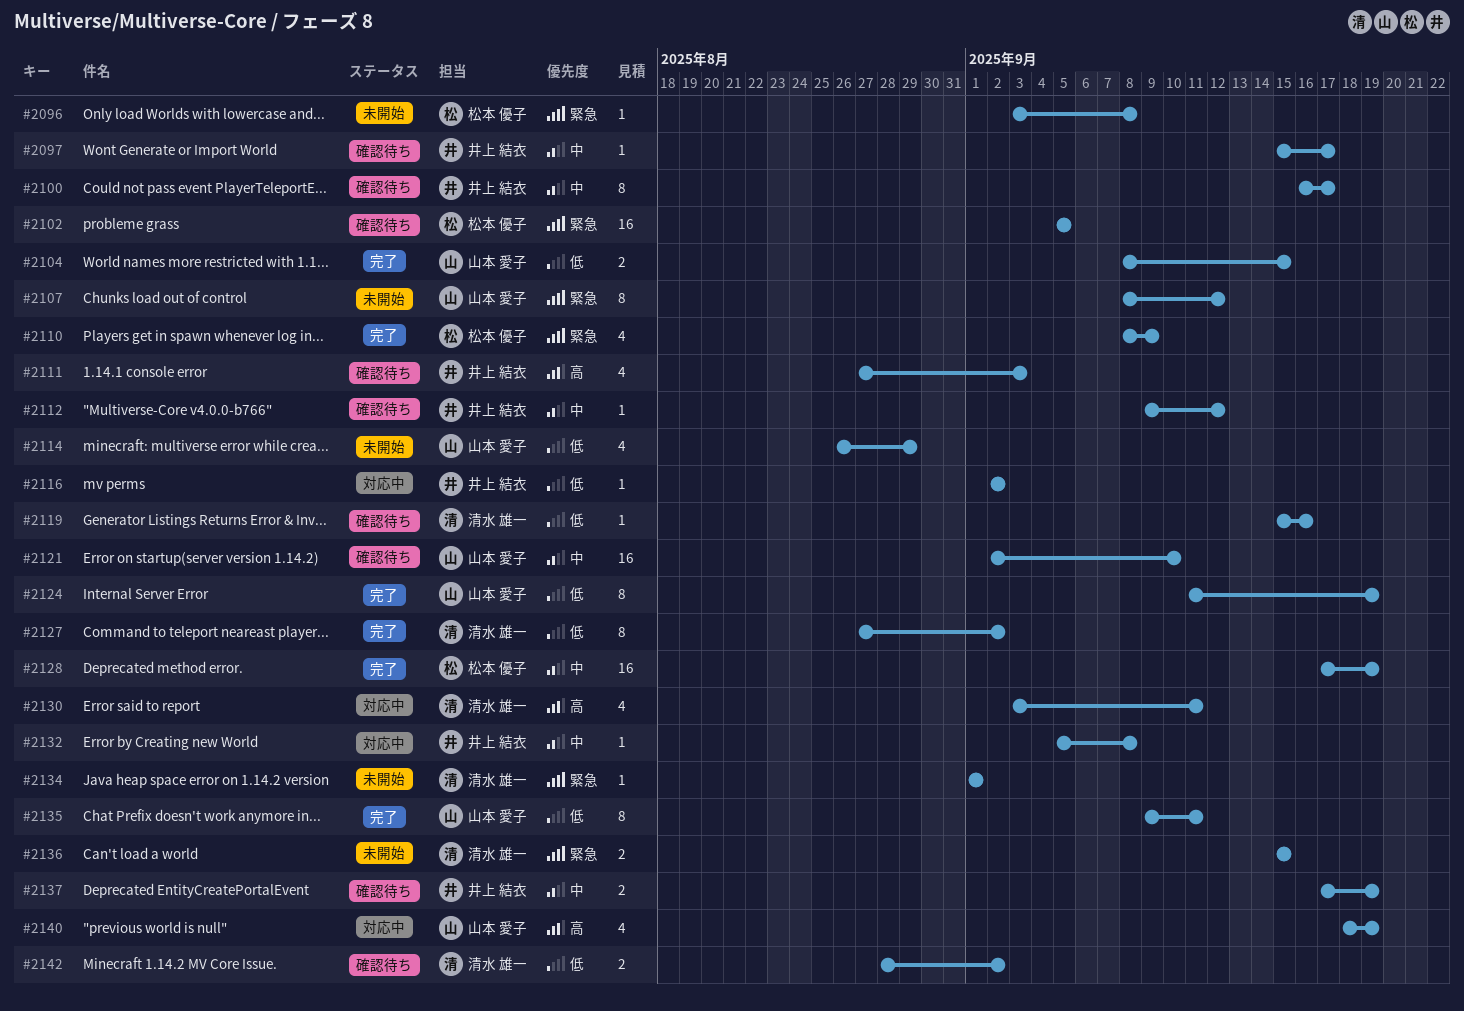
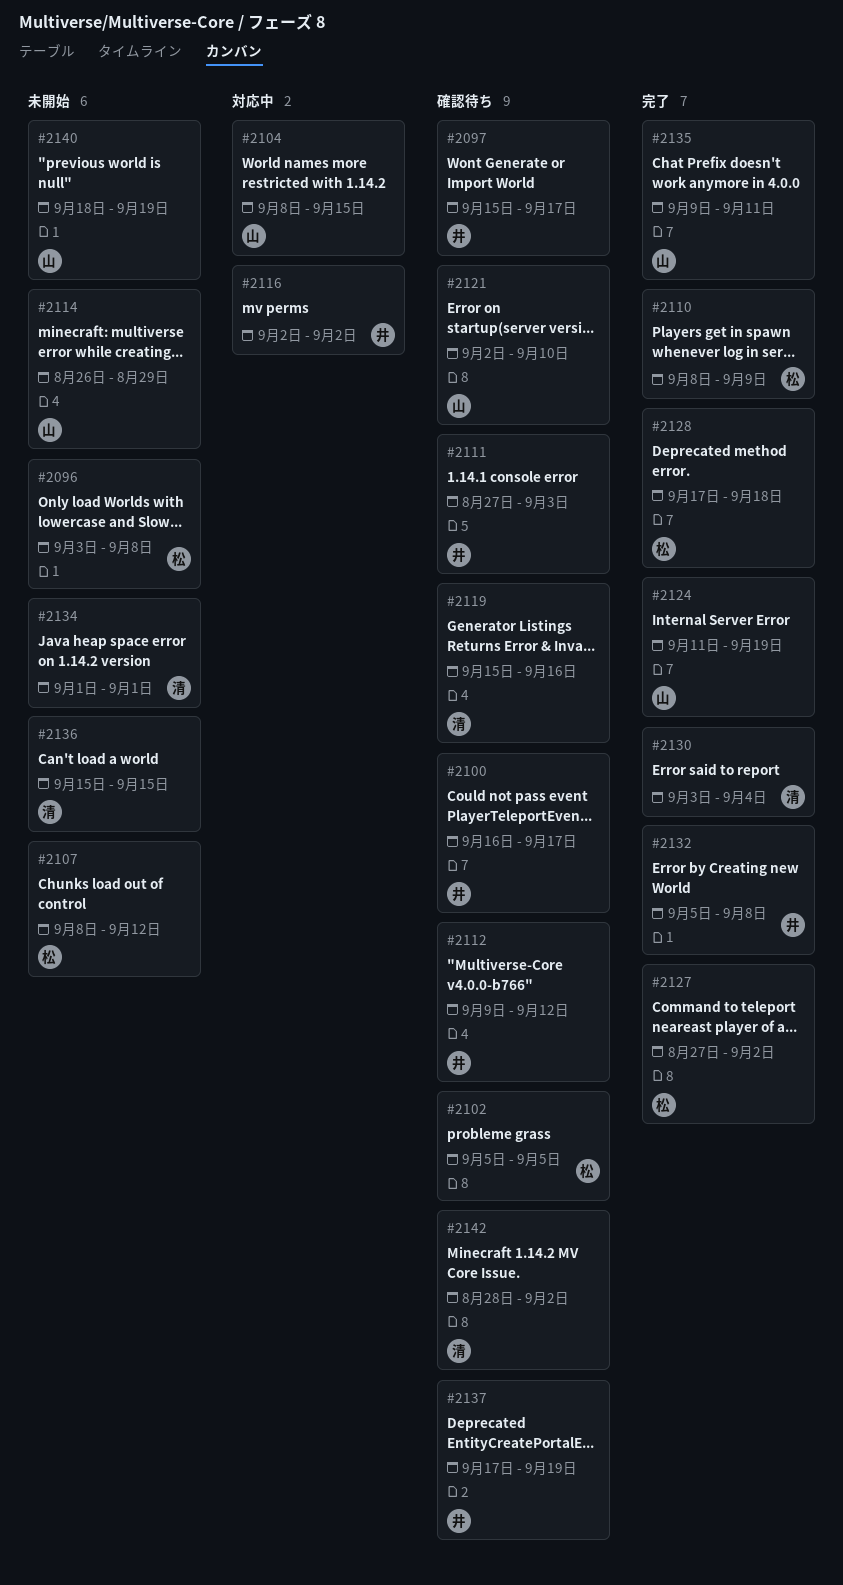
#2104, status: 完了 -> 対応中
#2107, owner: 山本 愛子 -> 松本 優子
#2127, owner: 清水 雄一 -> 松本 優子
#2128, due: Sep 19 -> Sep 18
#2130, status: 対応中 -> 完了
#2130, due: Sep 11 -> Sep 4
#2132, status: 対応中 -> 完了
#2140, status: 対応中 -> 未開始

